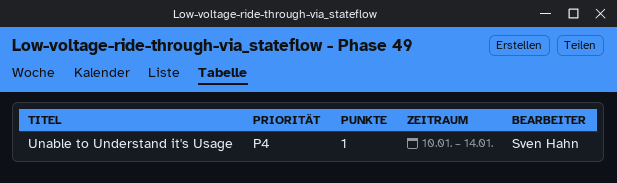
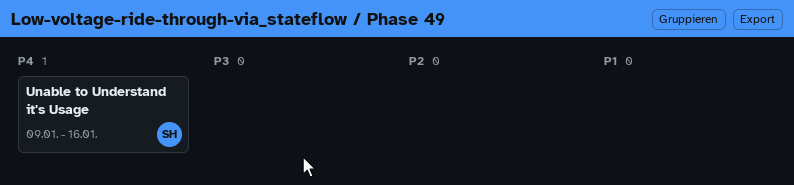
Unable to Understand it's Usage, start: Jan 10 -> Jan 9
Unable to Understand it's Usage, due: Jan 14 -> Jan 16

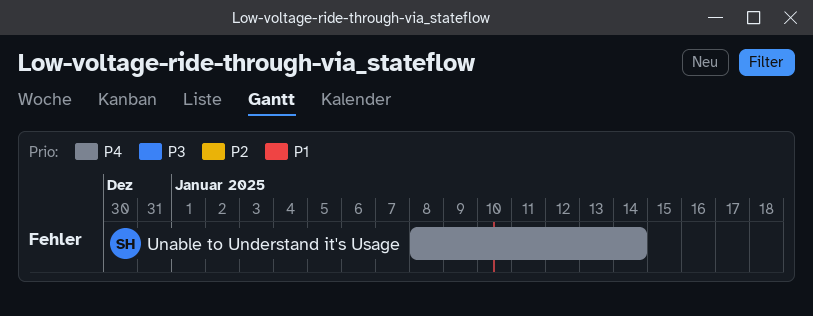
Unable to Understand it's Usage, start: Jan 9 -> Jan 8
Unable to Understand it's Usage, due: Jan 16 -> Jan 14

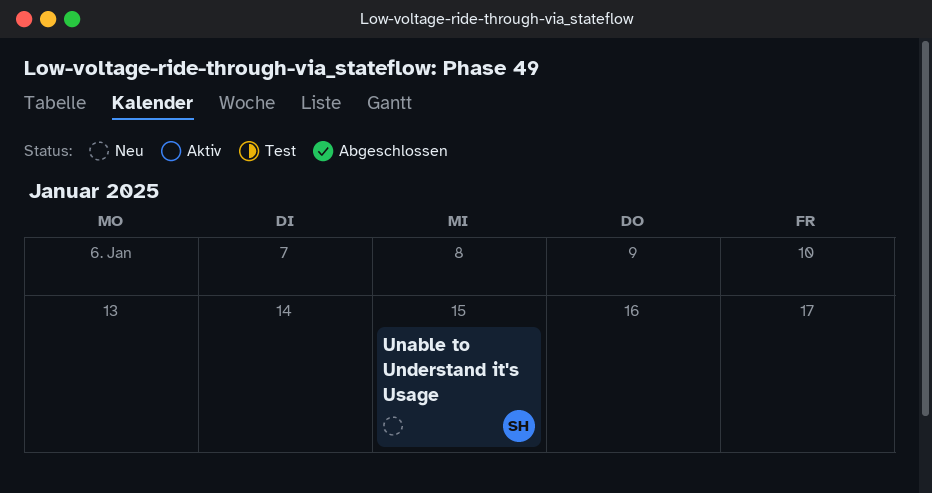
Unable to Understand it's Usage, due: Jan 14 -> Jan 15

